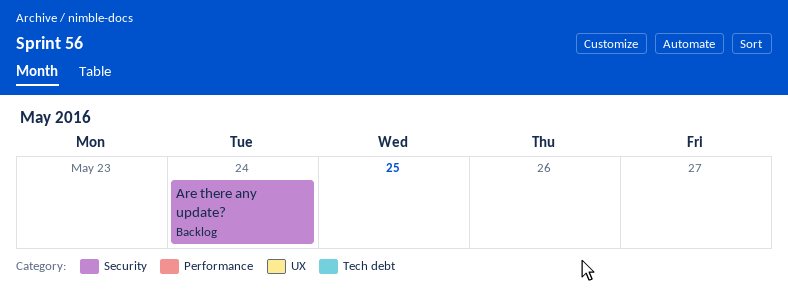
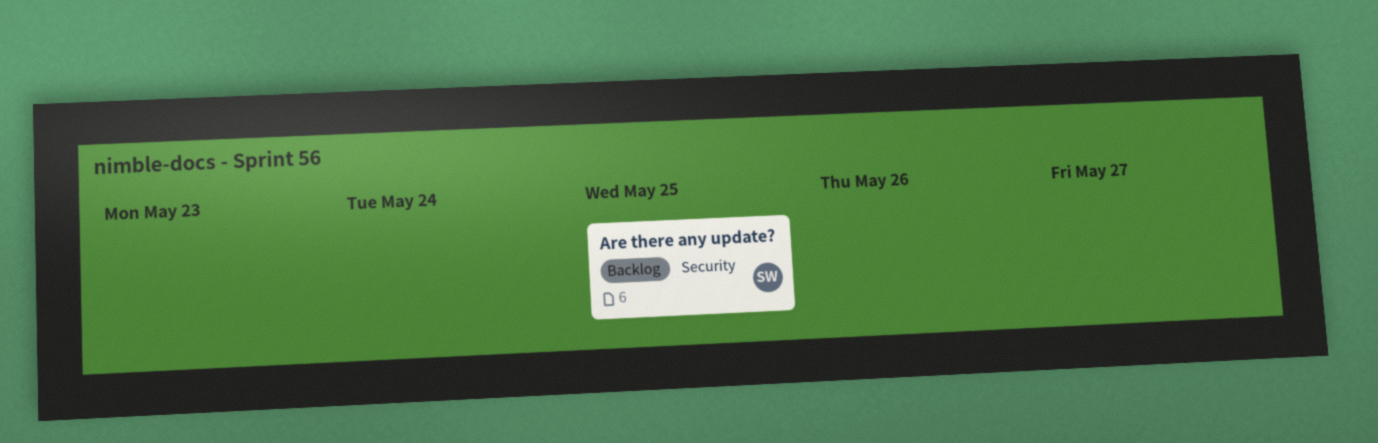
Are there any update?, due: May 24 -> May 25

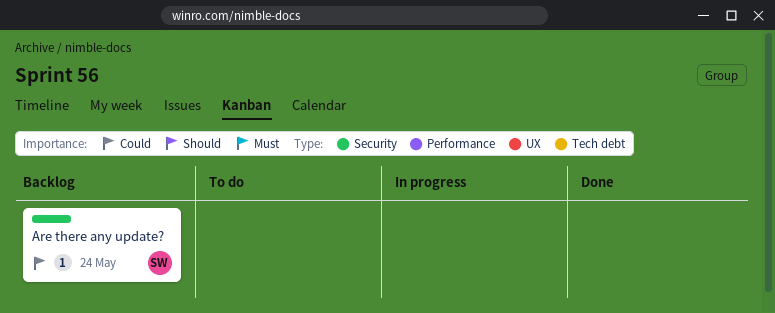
Are there any update?, due: May 25 -> May 24

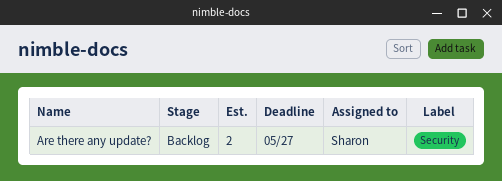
Are there any update?, estimate: 1 -> 2
Are there any update?, due: May 24 -> May 27

